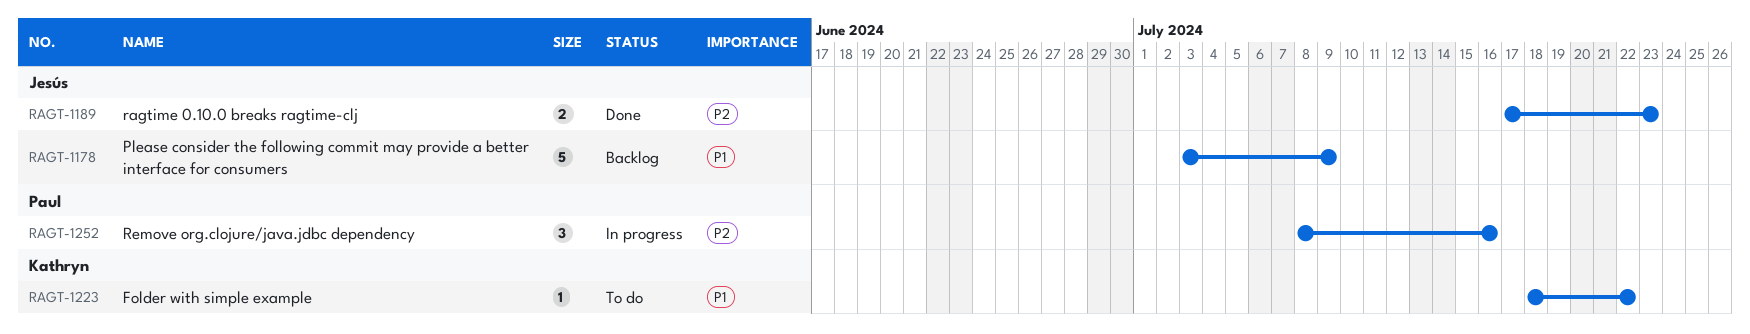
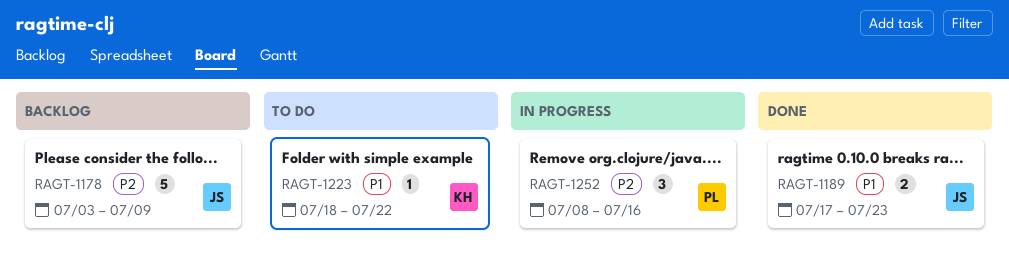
RAGT-1178, priority: P1 -> P2
RAGT-1189, priority: P2 -> P1

